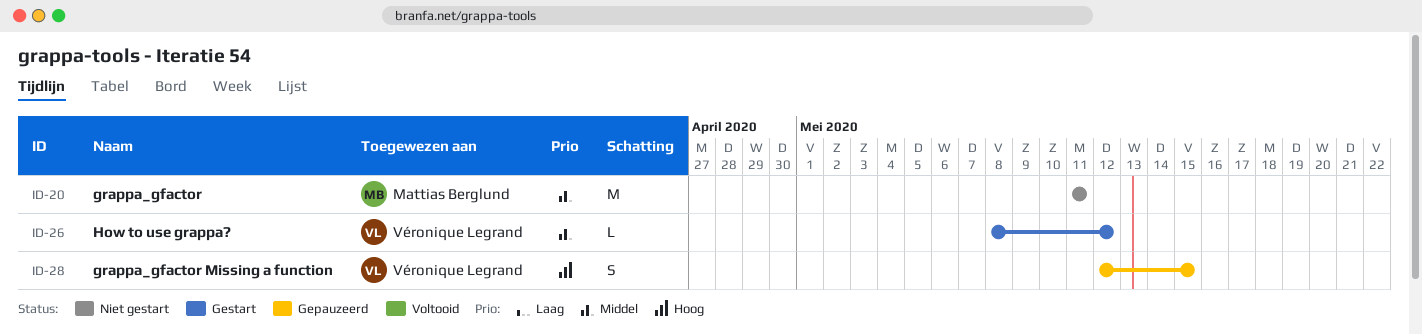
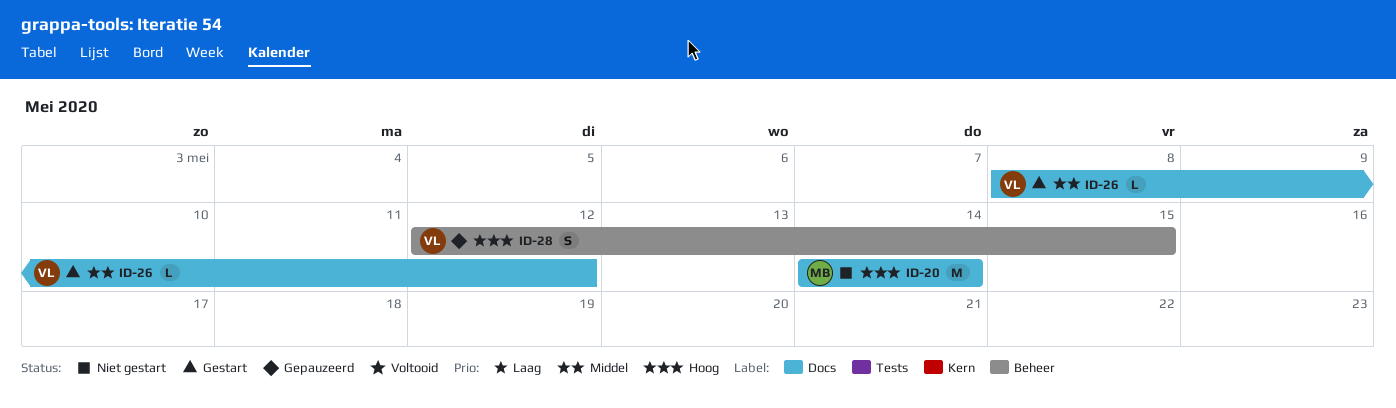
ID-20, priority: Middel -> Hoog
ID-20, start: May 11 -> May 14
ID-20, due: May 11 -> May 14

